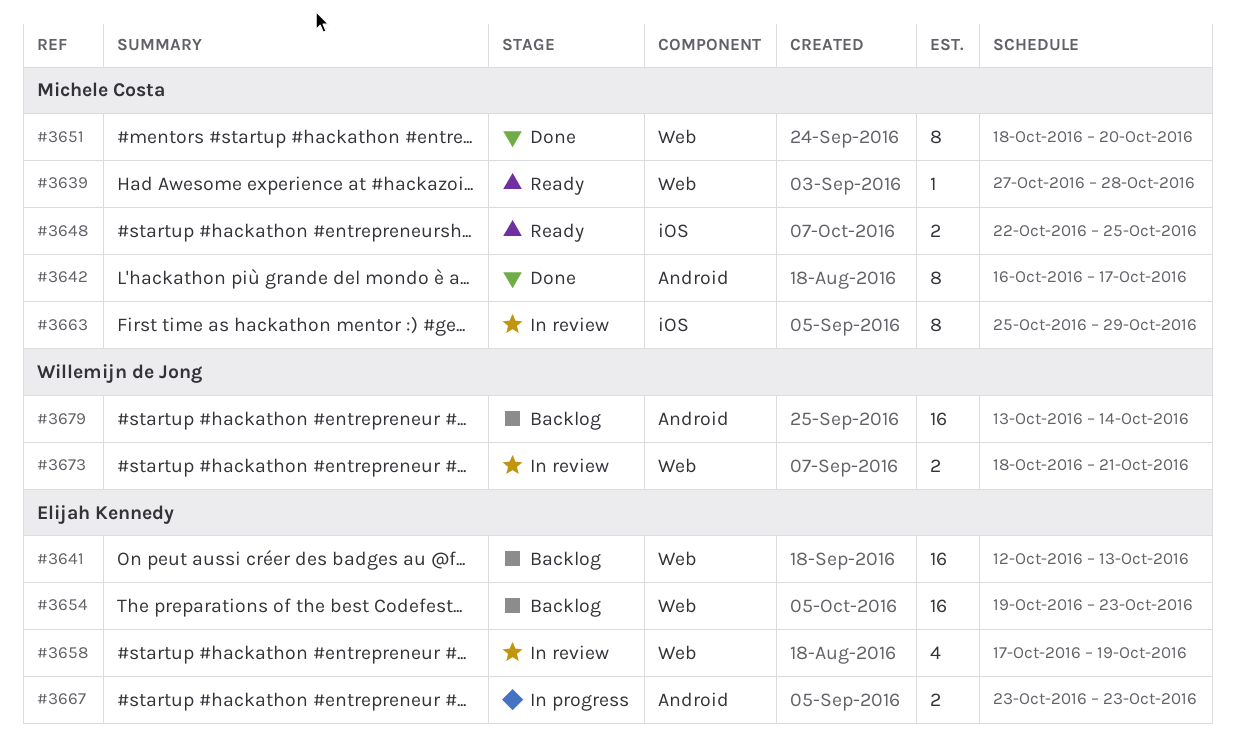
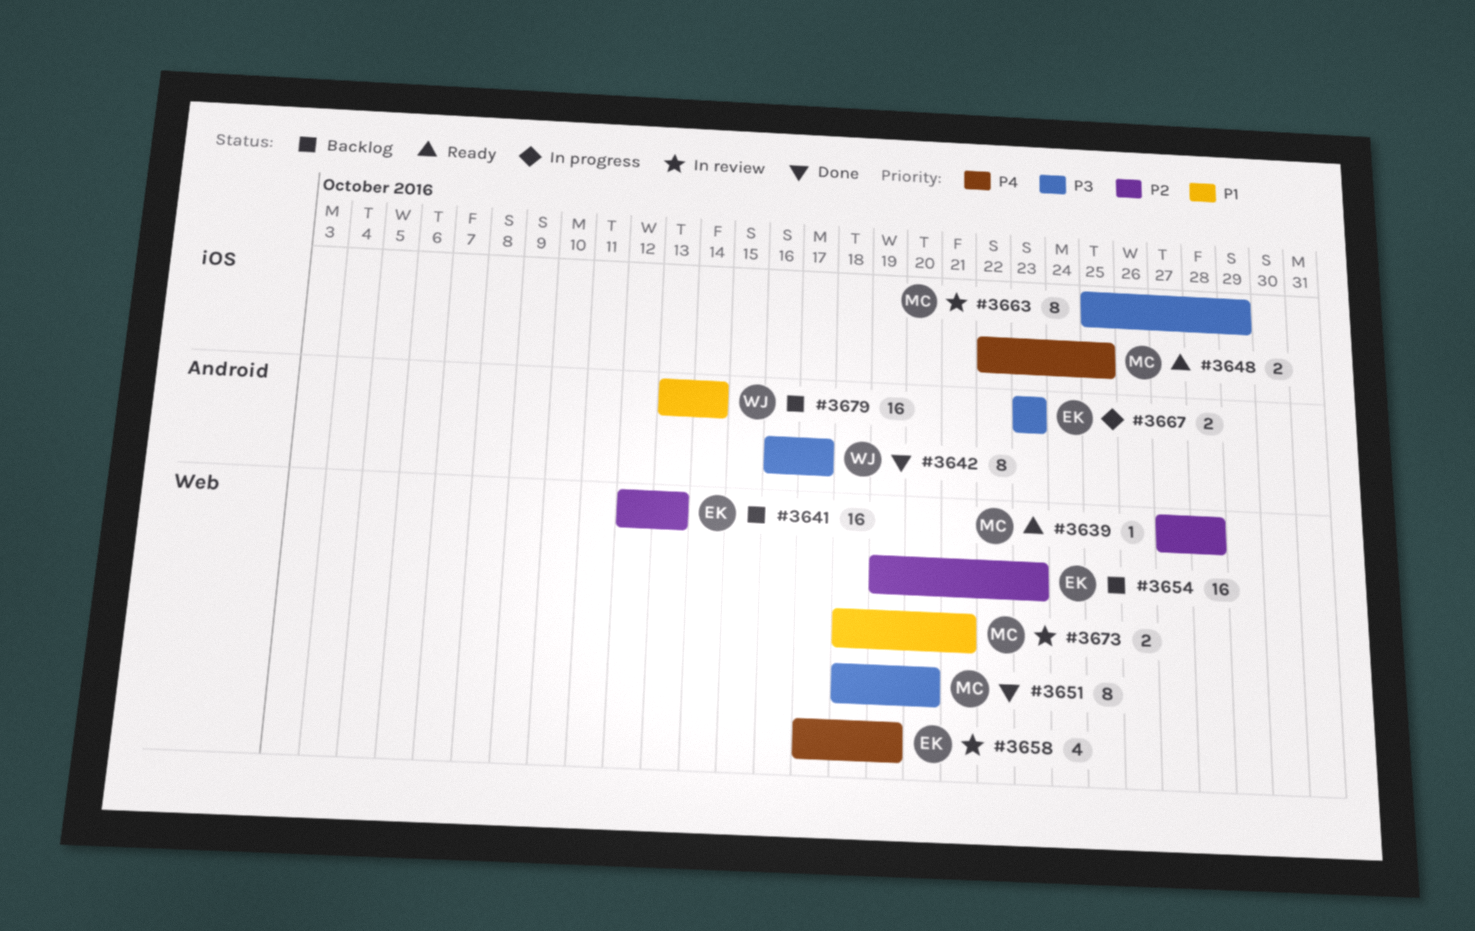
#3642, owner: Michele Costa -> Willemijn de Jong
#3673, owner: Willemijn de Jong -> Michele Costa

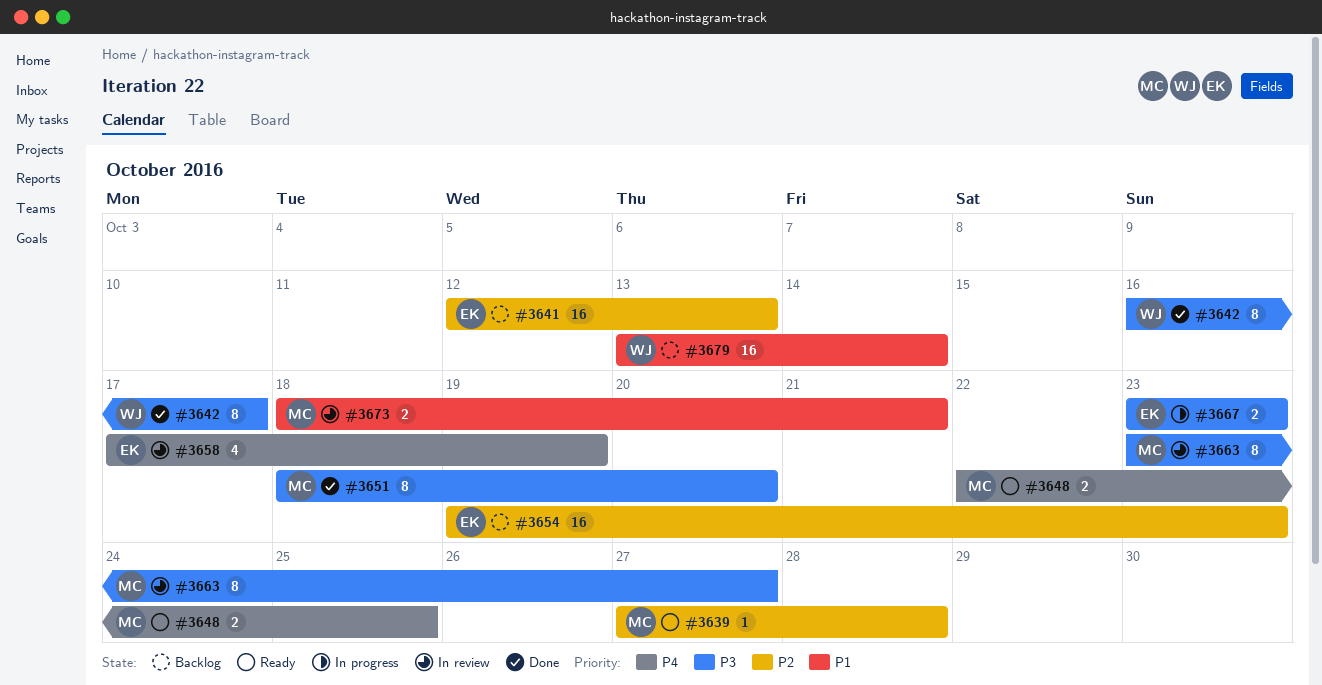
#3663, start: Oct 25 -> Oct 23
#3663, due: Oct 29 -> Oct 27

